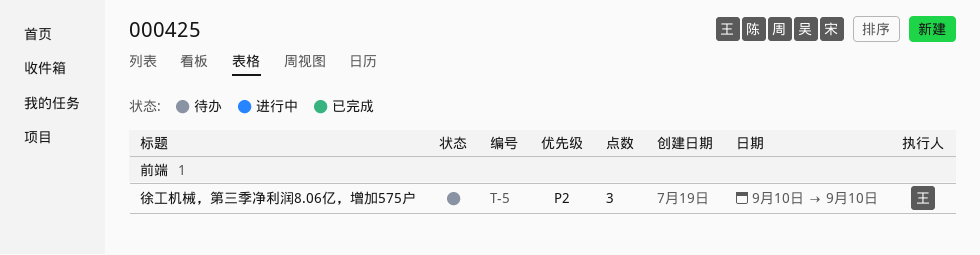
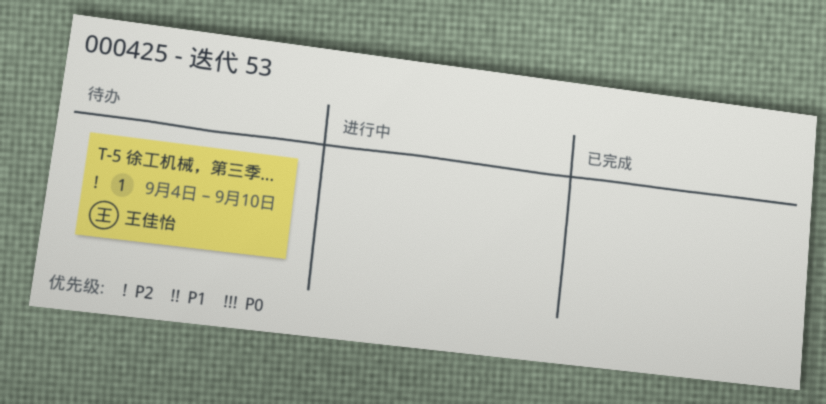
T-5, estimate: 3 -> 1
T-5, start: Sep 10 -> Sep 4

